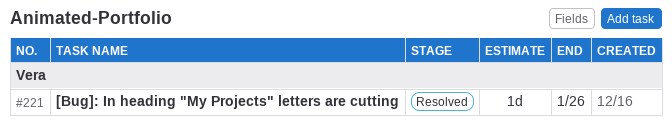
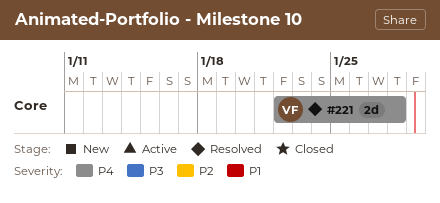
#221, estimate: 1d -> 2d
#221, due: Jan 26 -> Jan 28

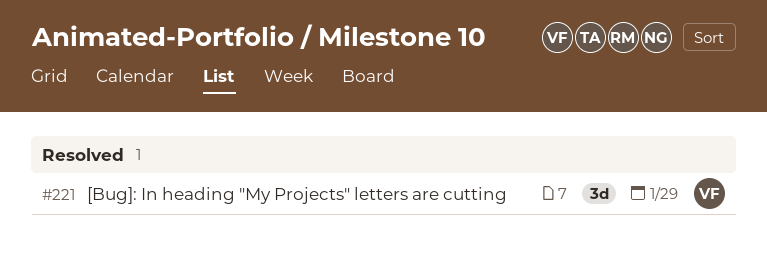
#221, estimate: 2d -> 3d
#221, due: Jan 28 -> Jan 29

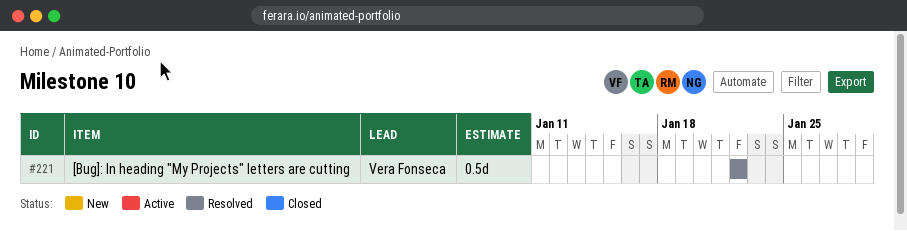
#221, estimate: 3d -> 0.5d
#221, due: Jan 29 -> Jan 22

